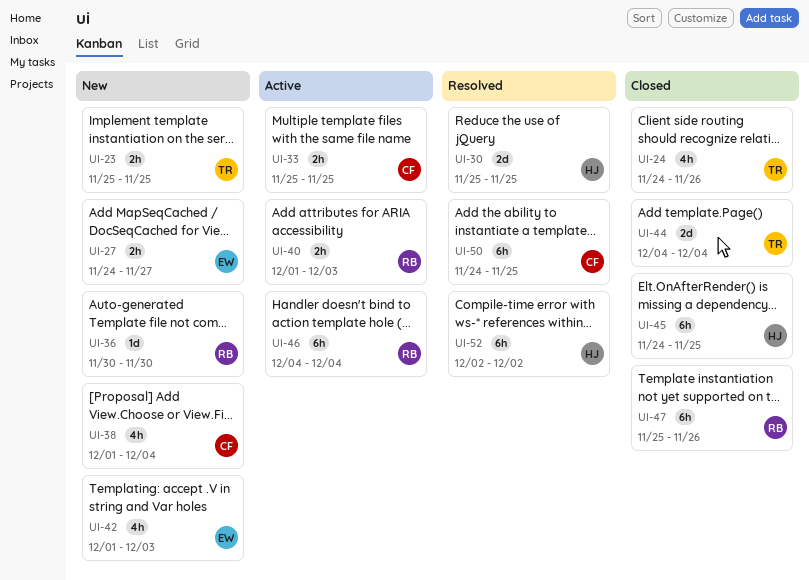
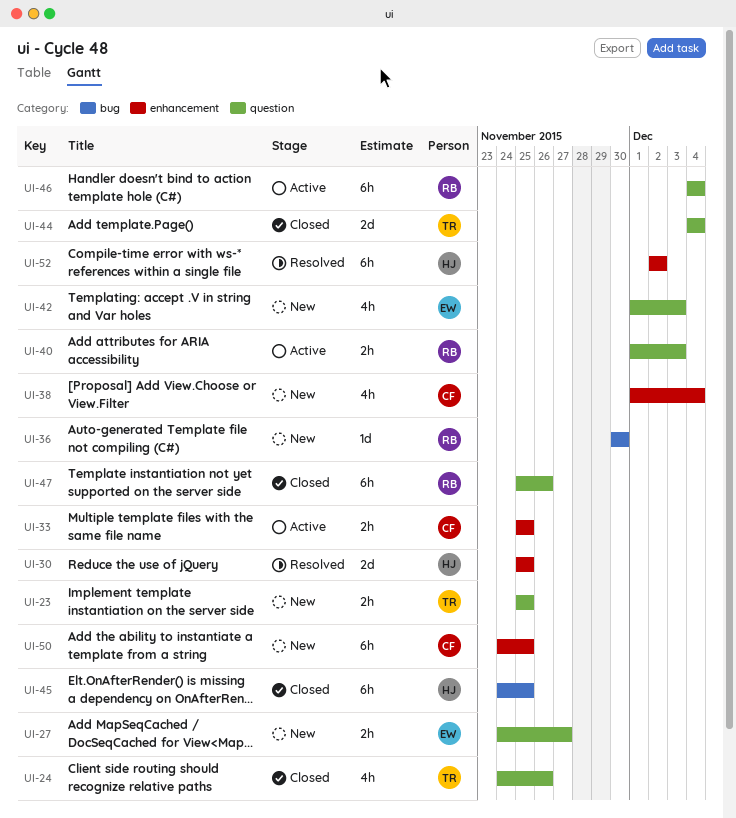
UI-50, status: Resolved -> New

